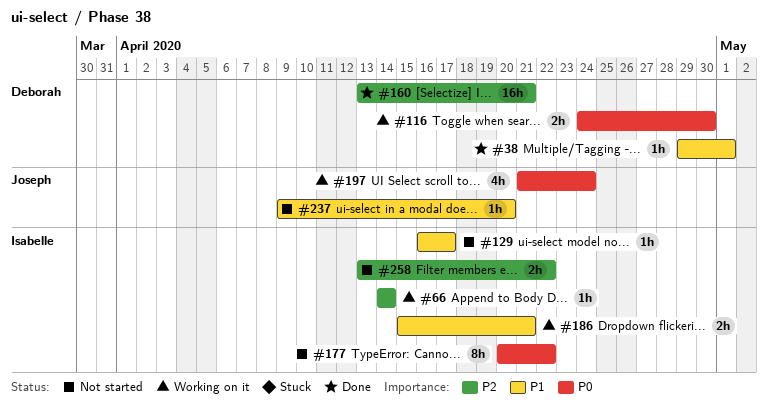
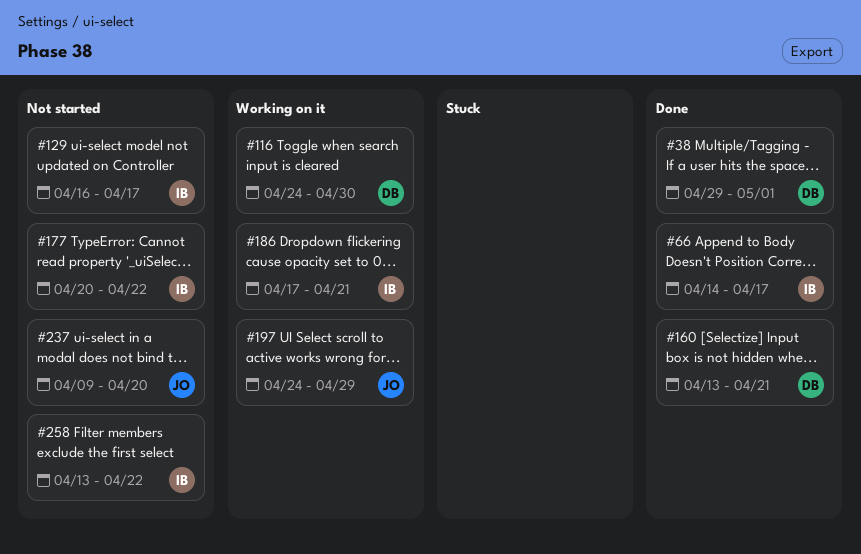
#66, status: Working on it -> Done
#66, due: Apr 14 -> Apr 17
#186, start: Apr 15 -> Apr 17
#197, start: Apr 21 -> Apr 24
#197, due: Apr 24 -> Apr 29

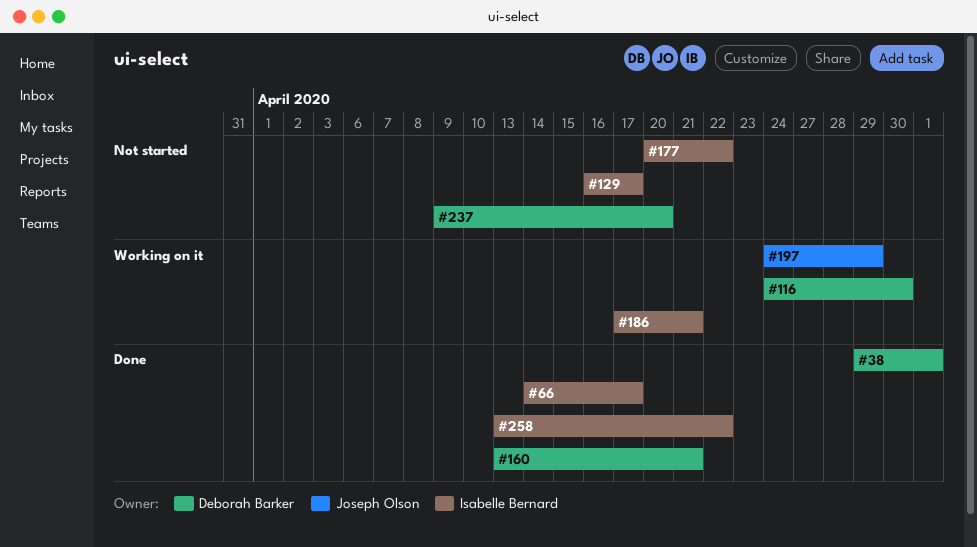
#237, owner: Joseph Olson -> Deborah Barker
#258, status: Not started -> Done

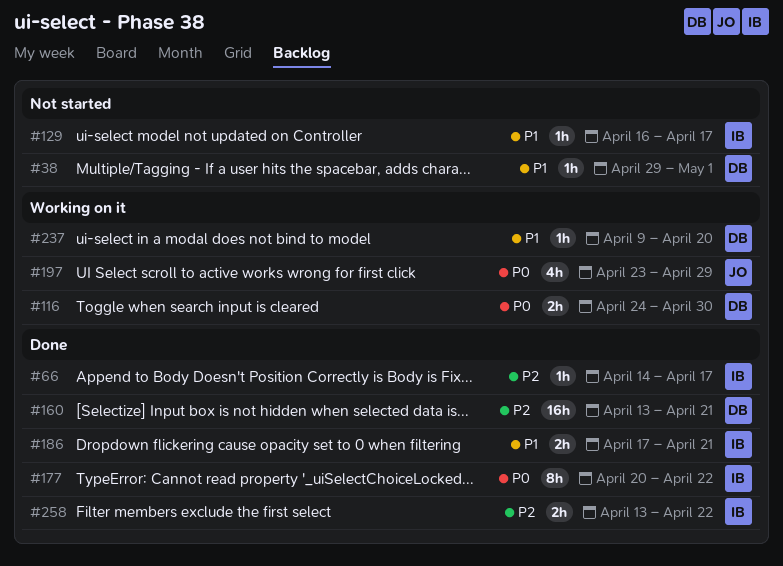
#38, status: Done -> Not started
#177, status: Not started -> Done
#186, status: Working on it -> Done
#197, start: Apr 24 -> Apr 23
#237, status: Not started -> Working on it

